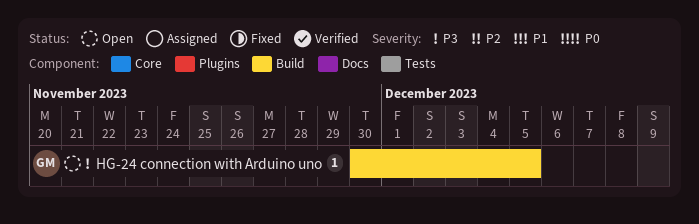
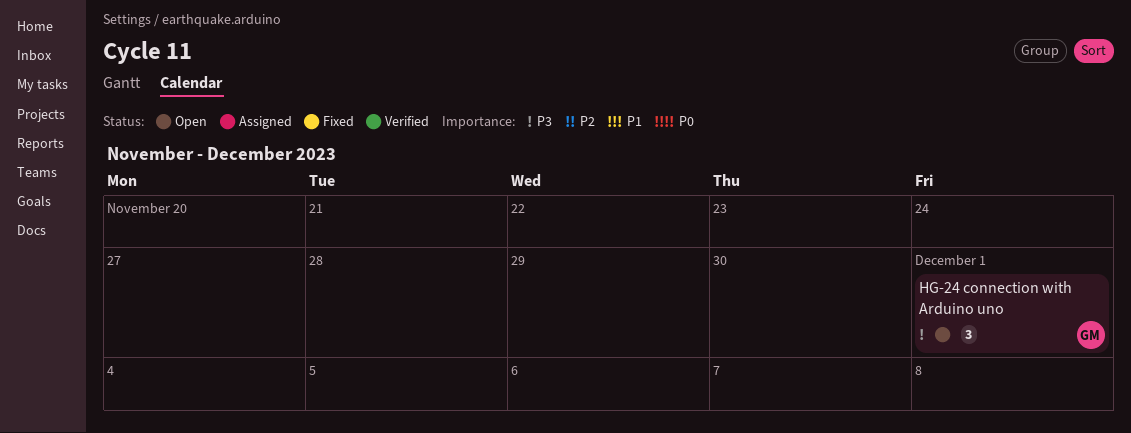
HG-24 connection with Arduino uno, estimate: 1 -> 3
HG-24 connection with Arduino uno, due: Dec 5 -> Dec 1

